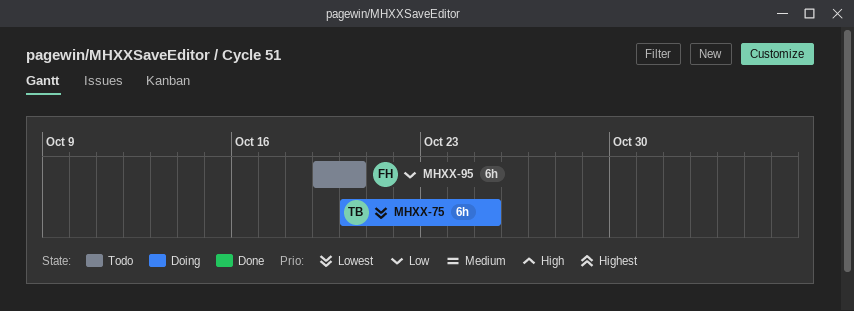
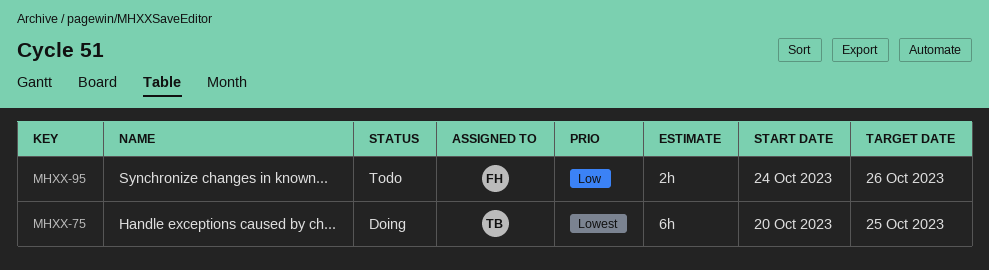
MHXX-95, estimate: 6h -> 2h
MHXX-95, start: Oct 19 -> Oct 24
MHXX-95, due: Oct 20 -> Oct 26

